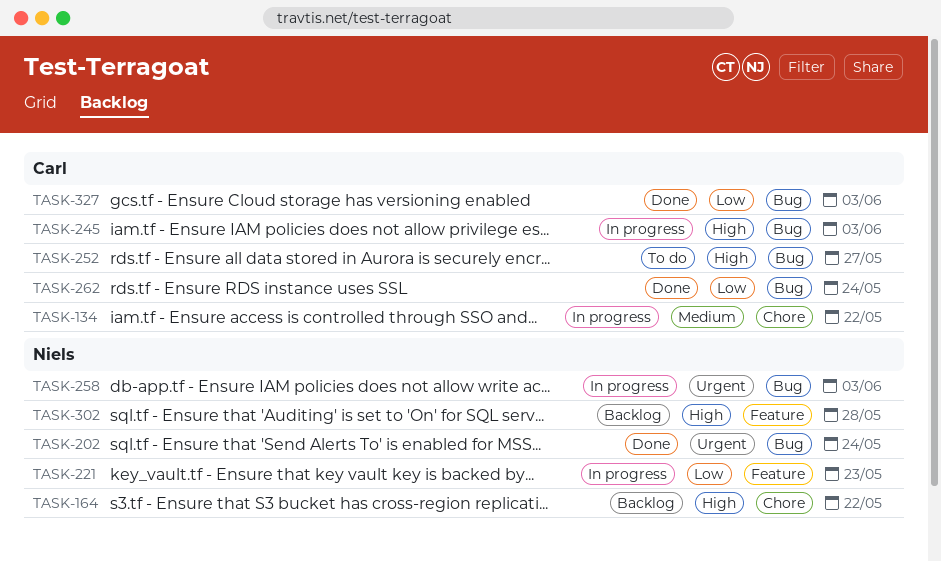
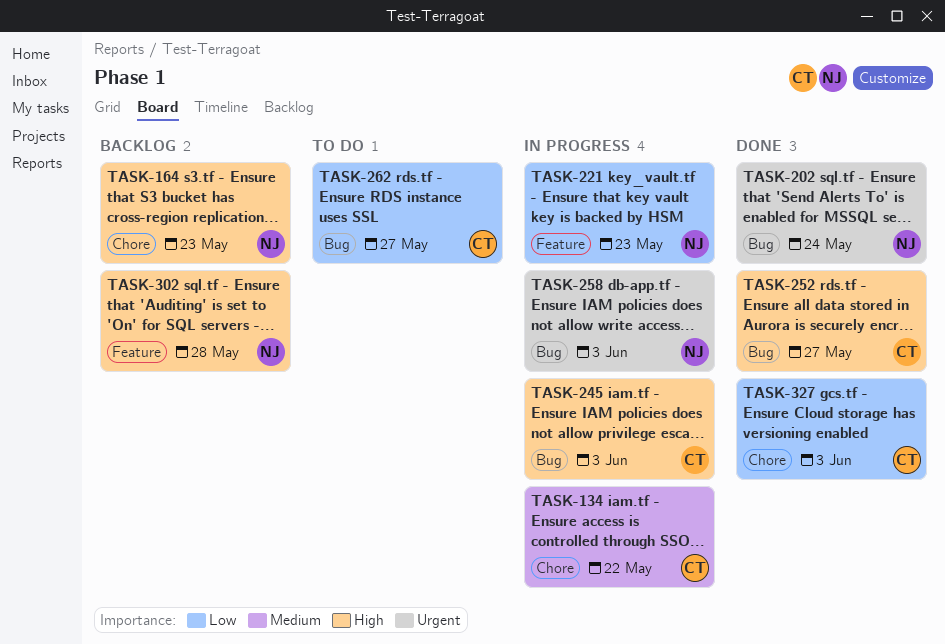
TASK-164, due: May 22 -> May 23
TASK-252, status: To do -> Done
TASK-262, status: Done -> To do
TASK-262, due: May 24 -> May 27
TASK-327, label: Bug -> Chore

